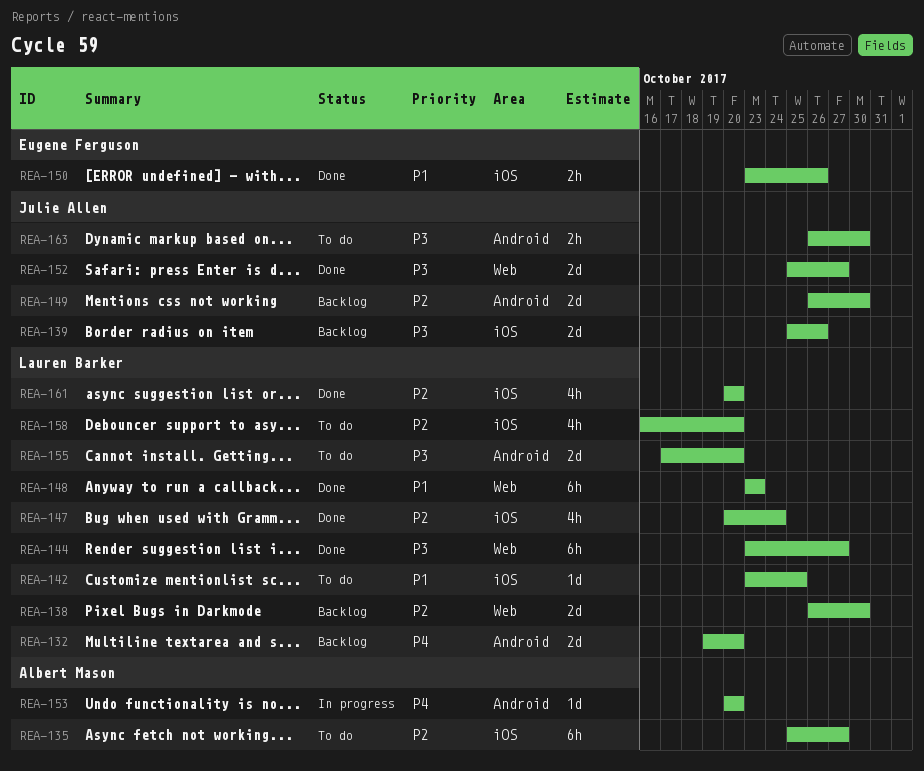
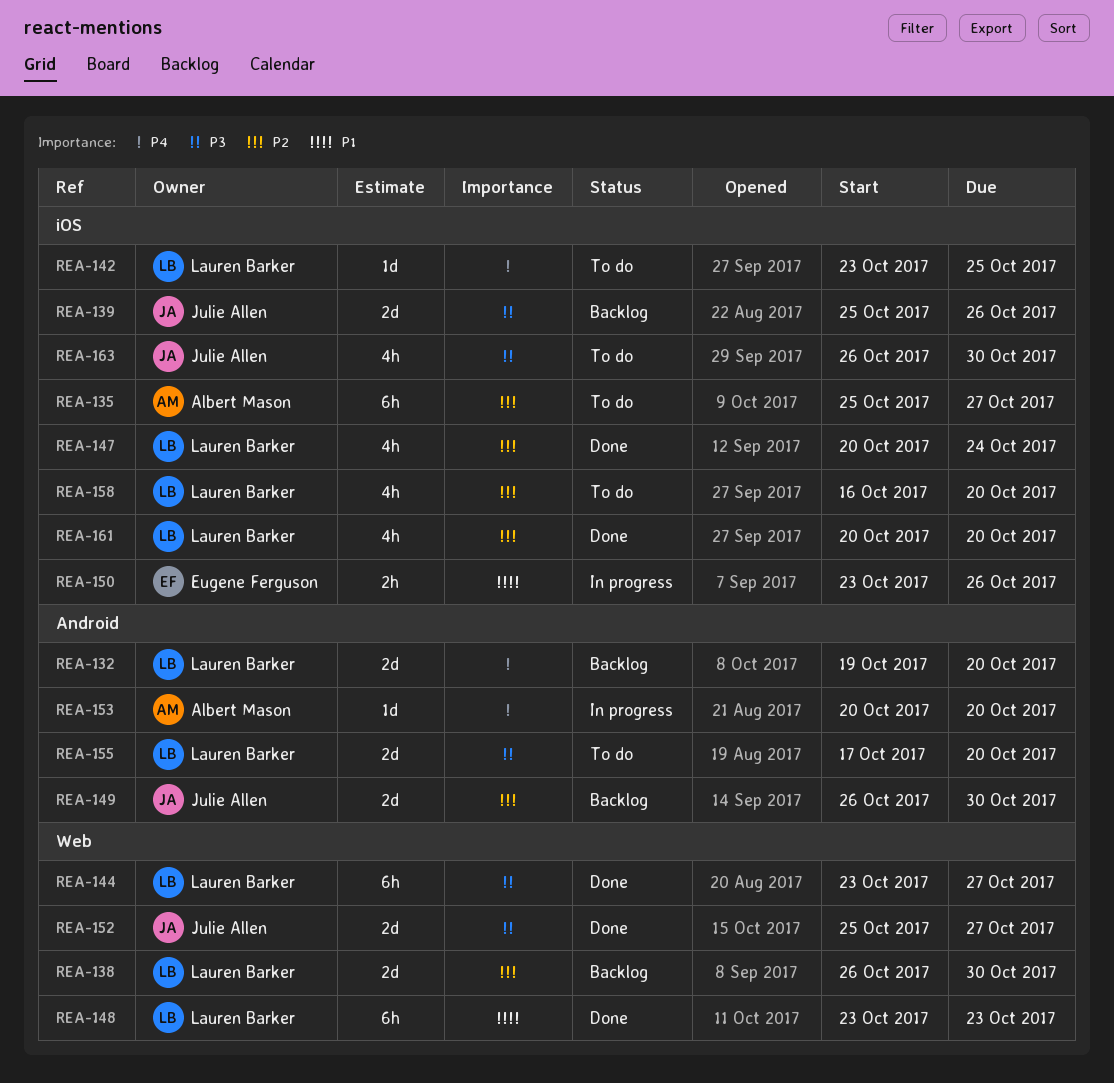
REA-142, priority: P1 -> P4
REA-150, status: Done -> In progress
REA-163, label: Android -> iOS
REA-163, estimate: 2h -> 4h

